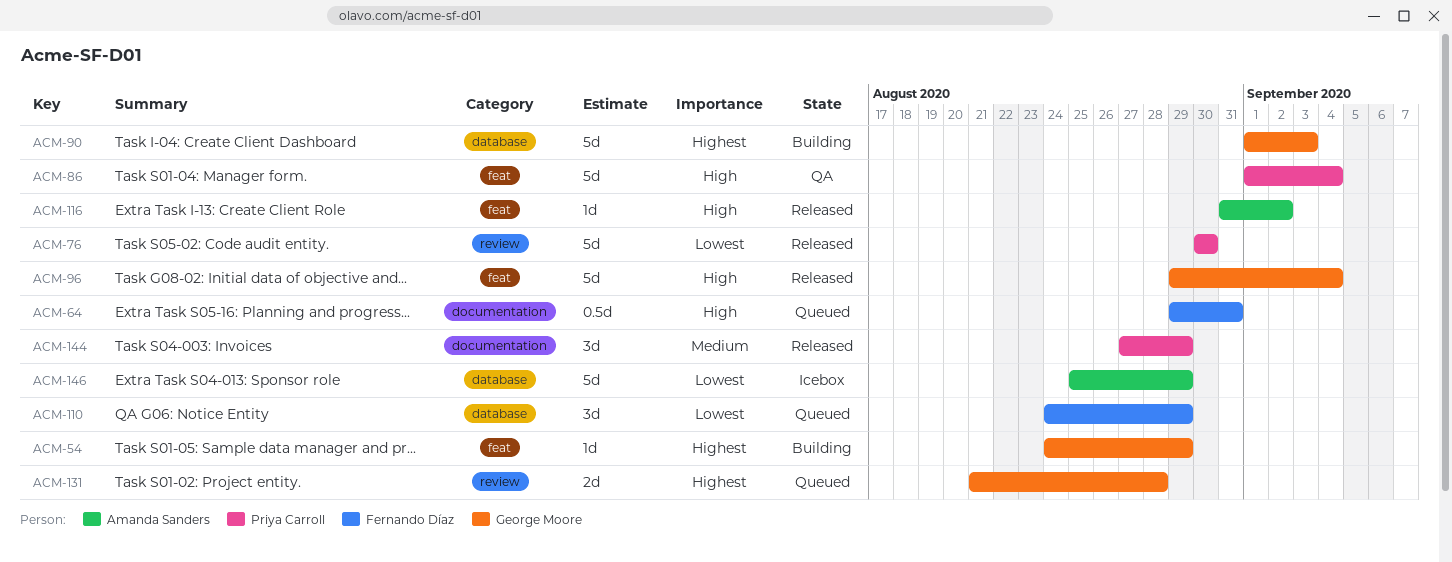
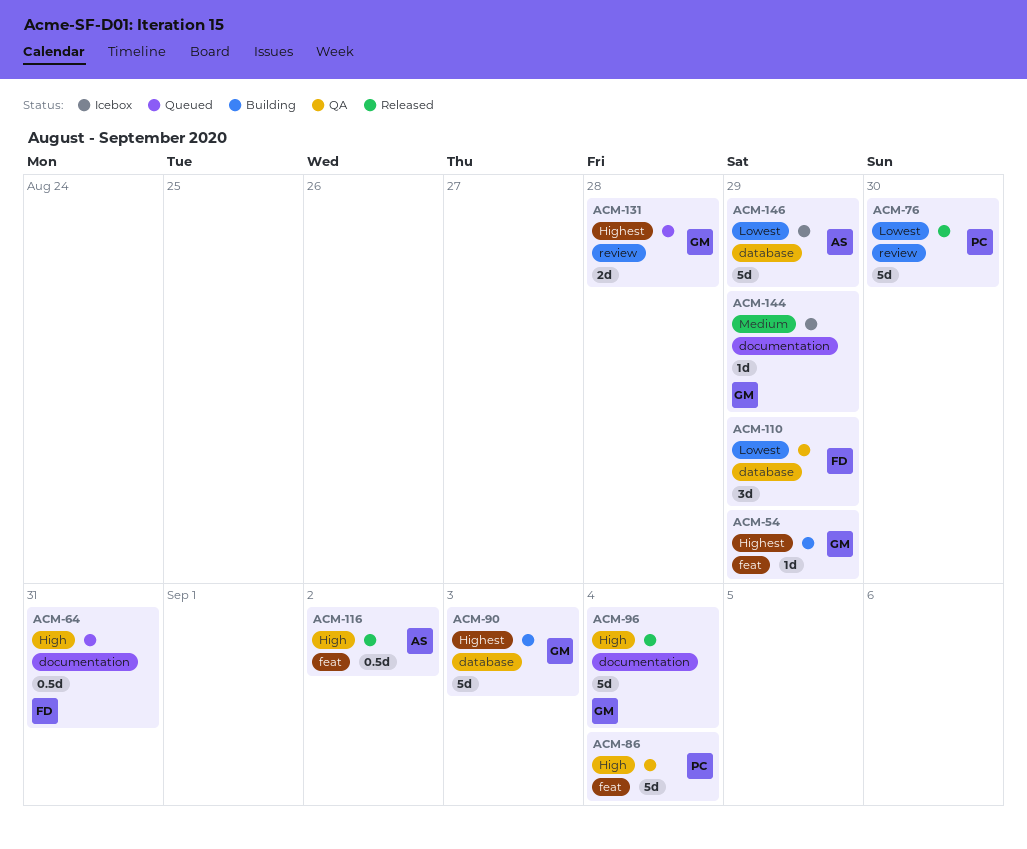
ACM-96, label: feat -> documentation
ACM-110, status: Queued -> QA
ACM-116, estimate: 1d -> 0.5d
ACM-144, status: Released -> Icebox
ACM-144, owner: Priya Carroll -> George Moore
ACM-144, estimate: 3d -> 1d

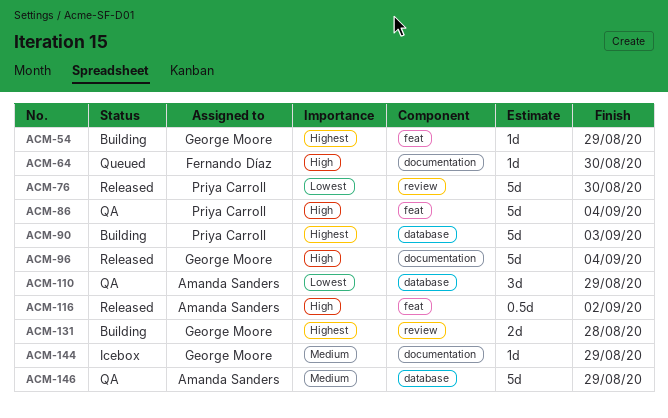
ACM-64, estimate: 0.5d -> 1d
ACM-64, due: Aug 31 -> Aug 30
ACM-90, owner: George Moore -> Priya Carroll
ACM-110, owner: Fernando Díaz -> Amanda Sanders
ACM-131, status: Queued -> Building
ACM-146, status: Icebox -> QA
ACM-146, priority: Lowest -> Medium

